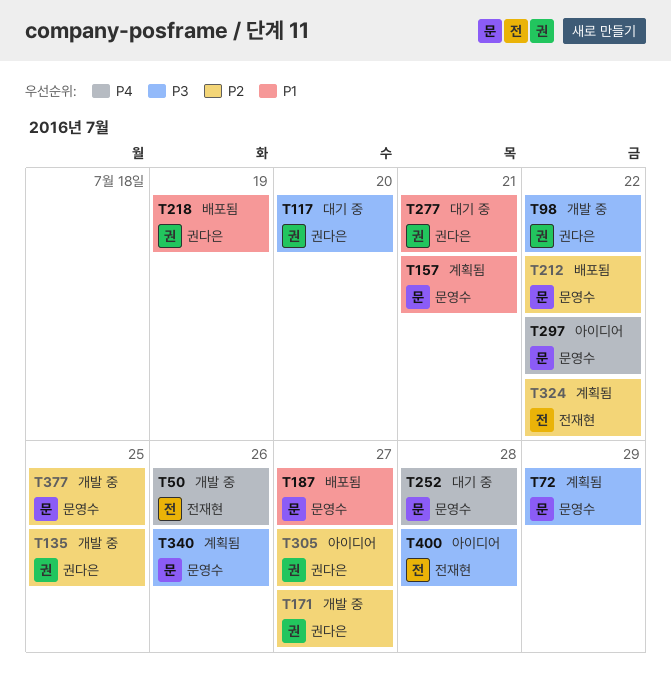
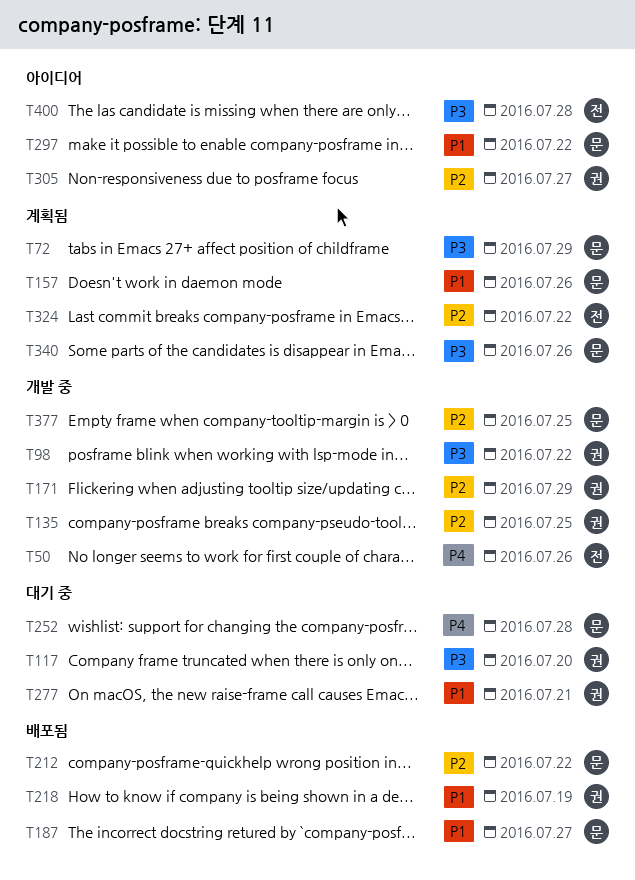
T157, due: Jul 21 -> Jul 26
T171, due: Jul 27 -> Jul 29
T297, priority: P4 -> P1

